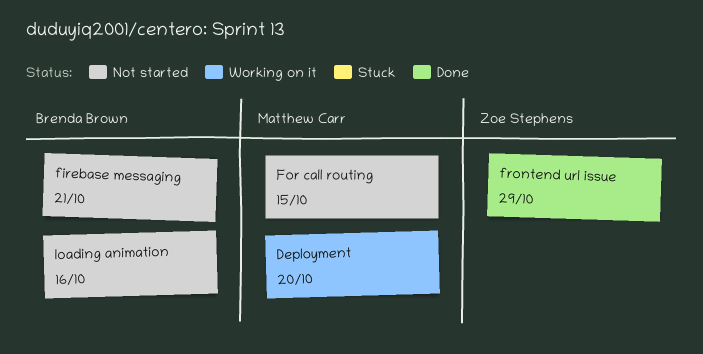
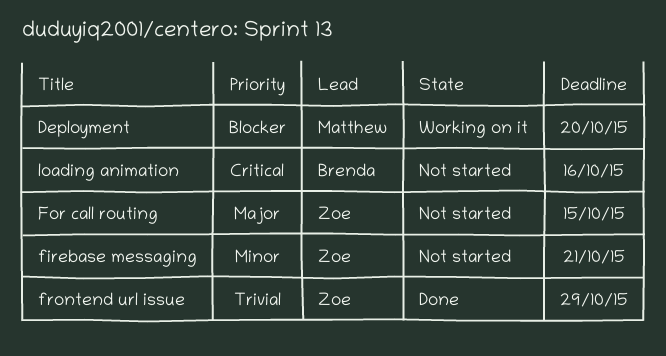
firebase messaging, owner: Brenda Brown -> Zoe Stephens
For call routing, owner: Matthew Carr -> Zoe Stephens

